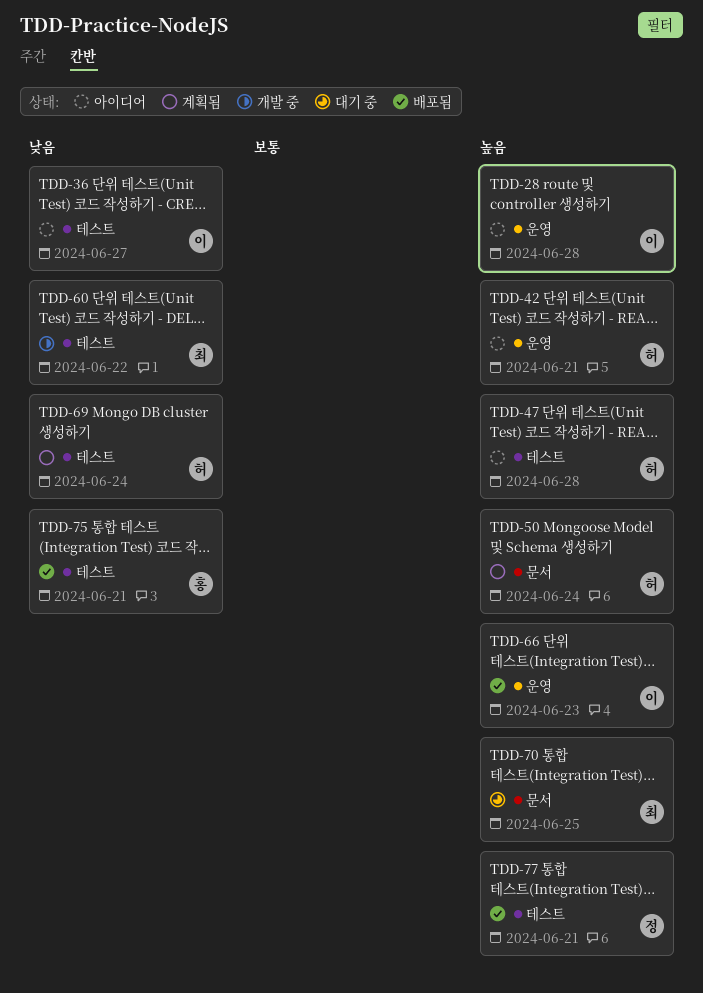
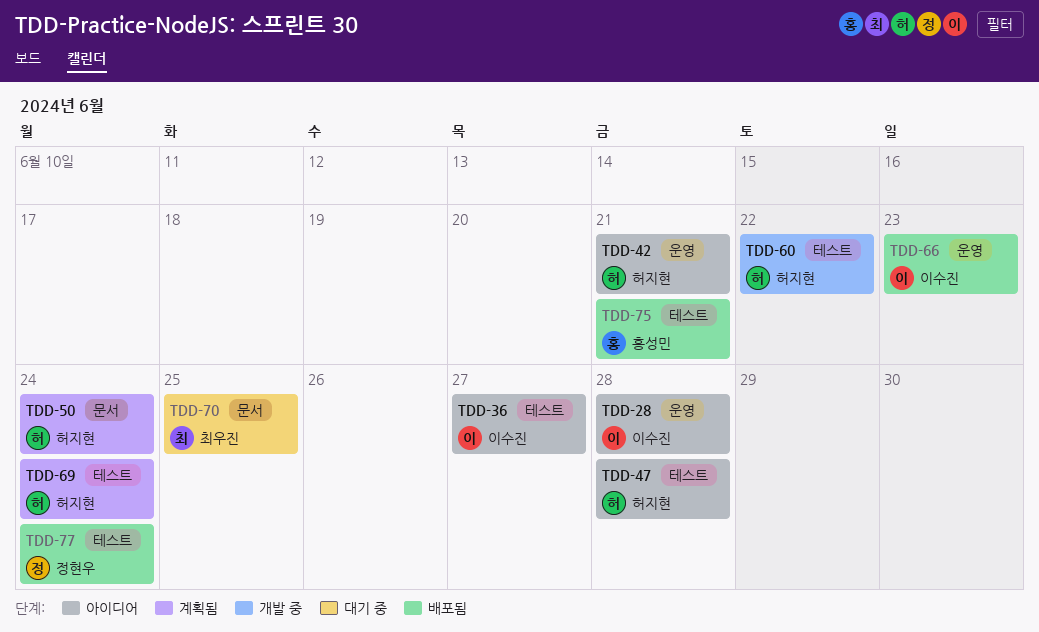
TDD-60, owner: 최우진 -> 허지현
TDD-77, due: Jun 21 -> Jun 24

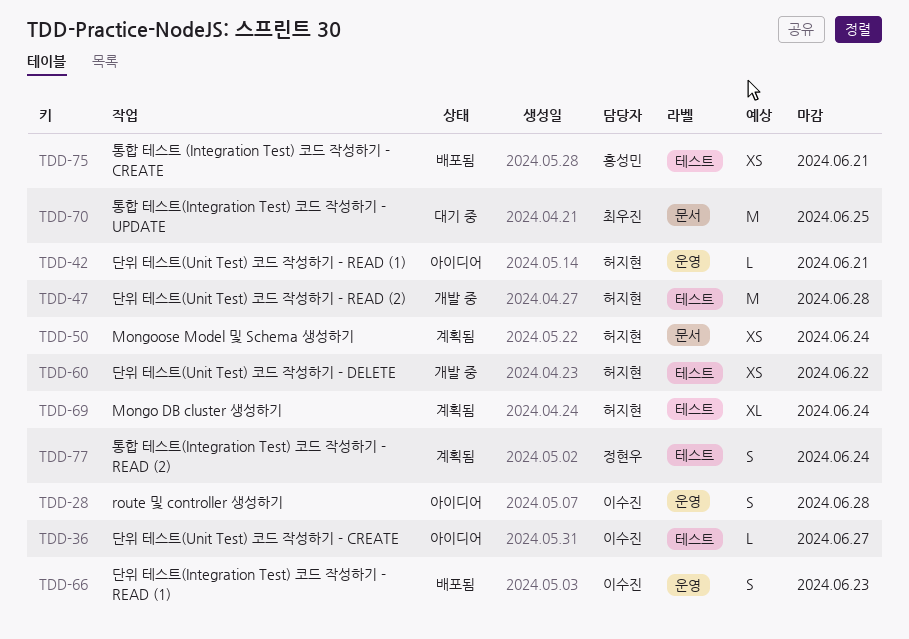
TDD-47, status: 아이디어 -> 개발 중
TDD-77, status: 배포됨 -> 계획됨

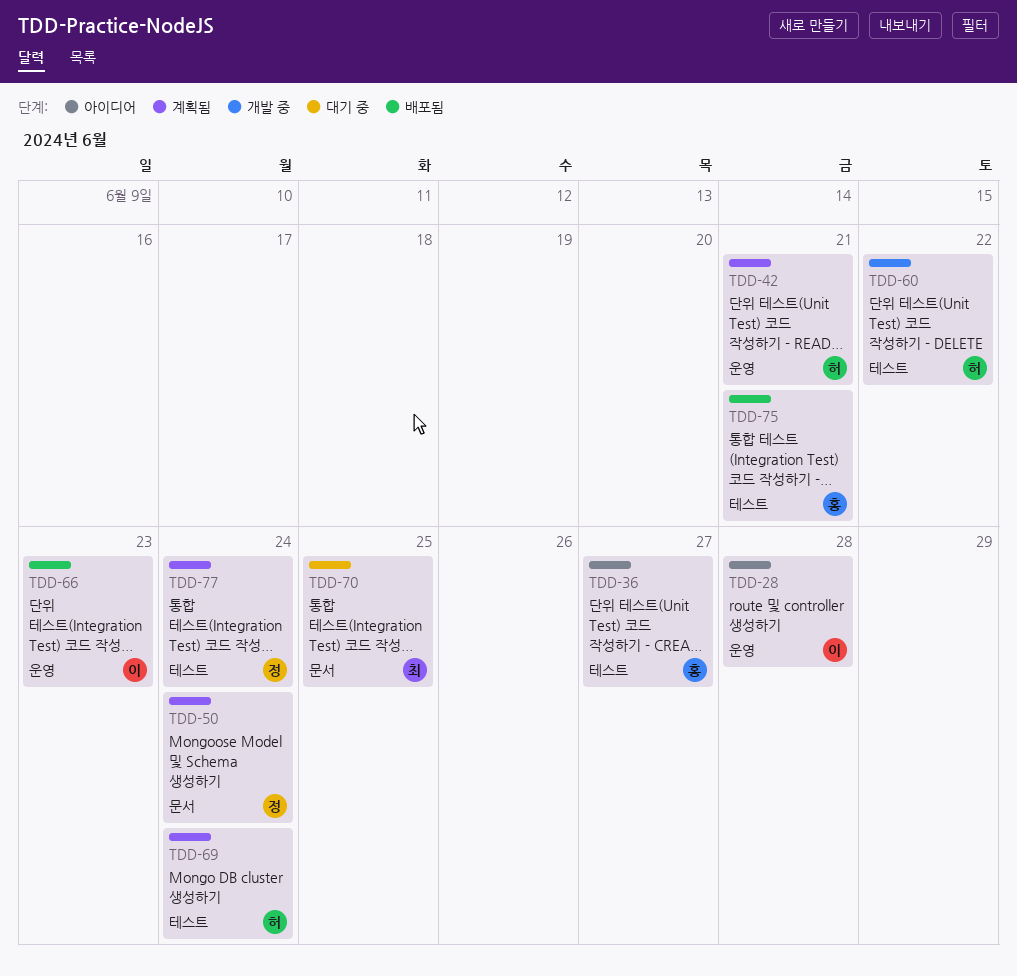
TDD-36, owner: 이수진 -> 홍성민
TDD-42, status: 아이디어 -> 계획됨
TDD-47: present -> none
TDD-50, owner: 허지현 -> 정현우

